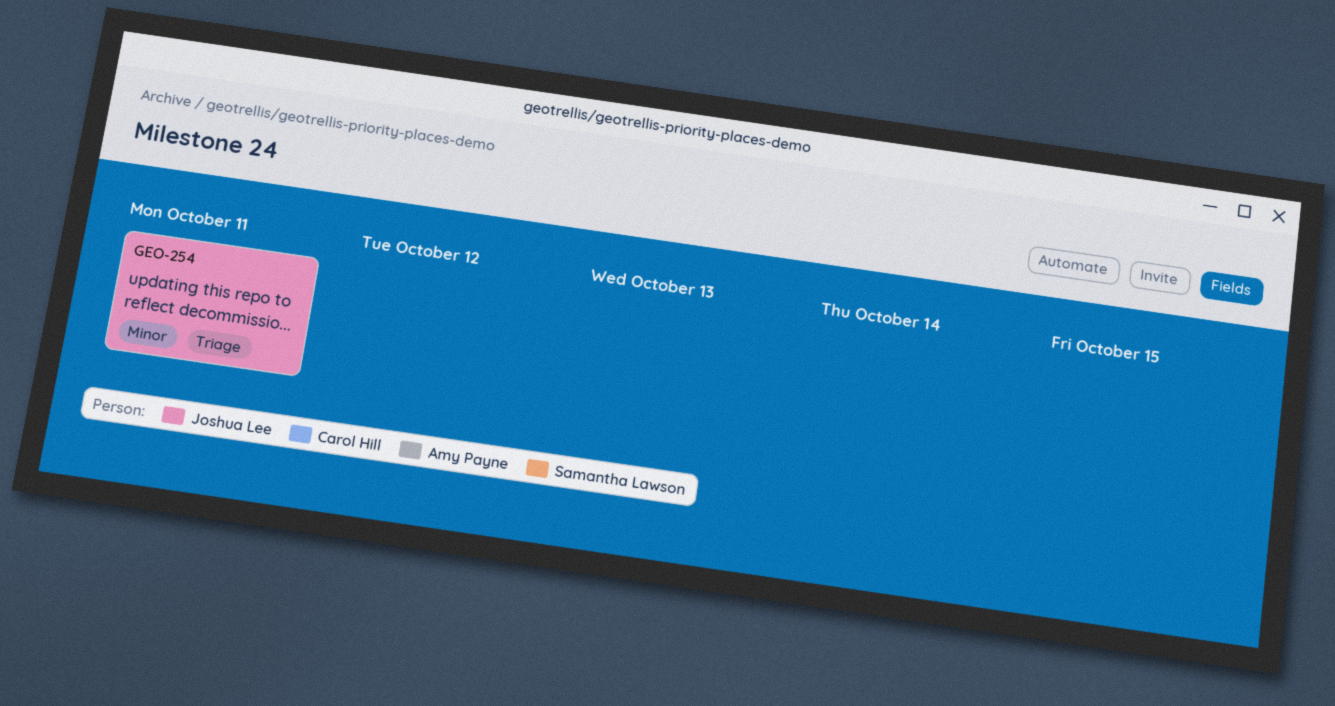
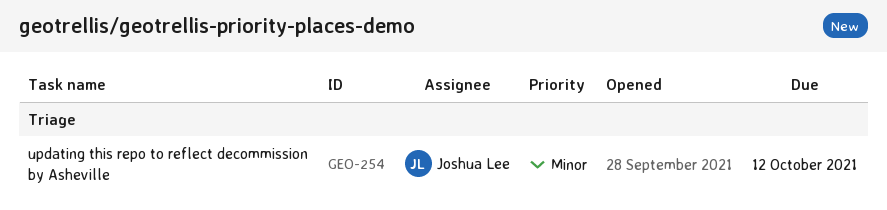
GEO-254, due: Oct 11 -> Oct 12

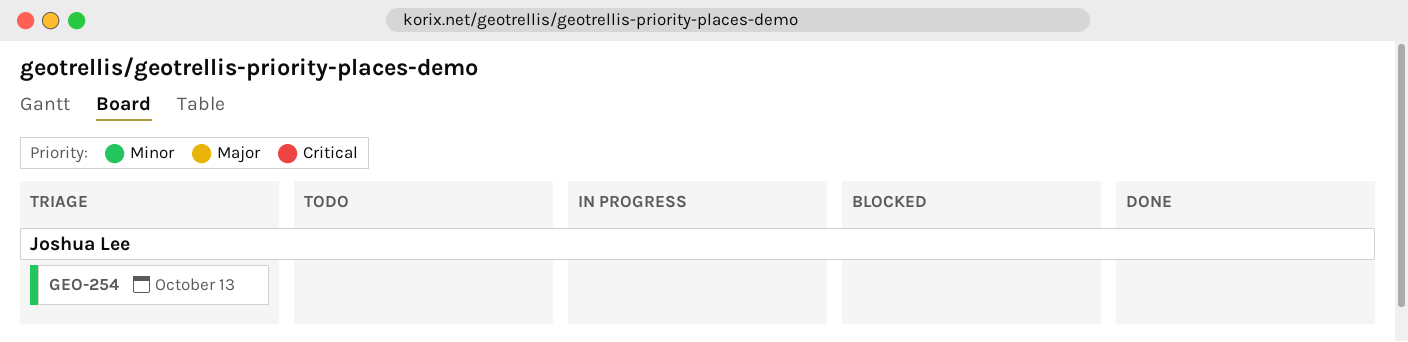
GEO-254, due: Oct 12 -> Oct 13

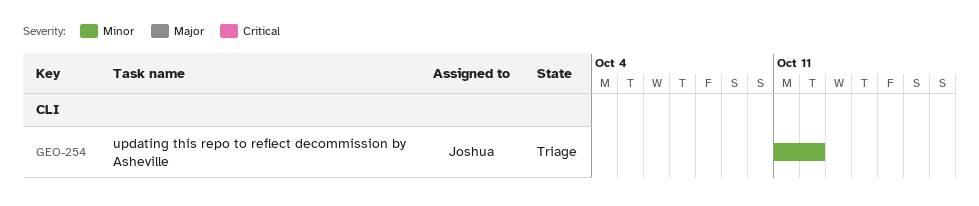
GEO-254, due: Oct 13 -> Oct 12

